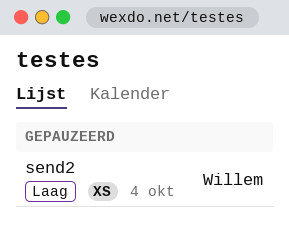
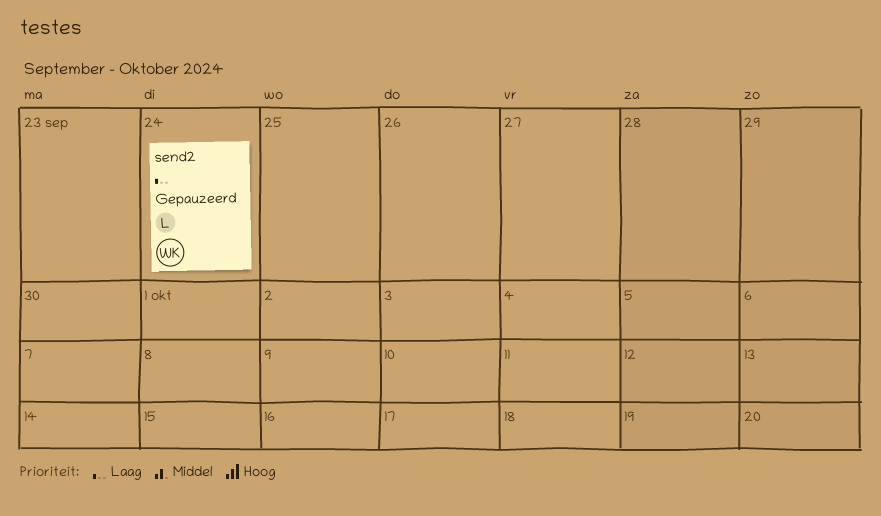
send2, estimate: XS -> L
send2, due: Oct 4 -> Sep 24

